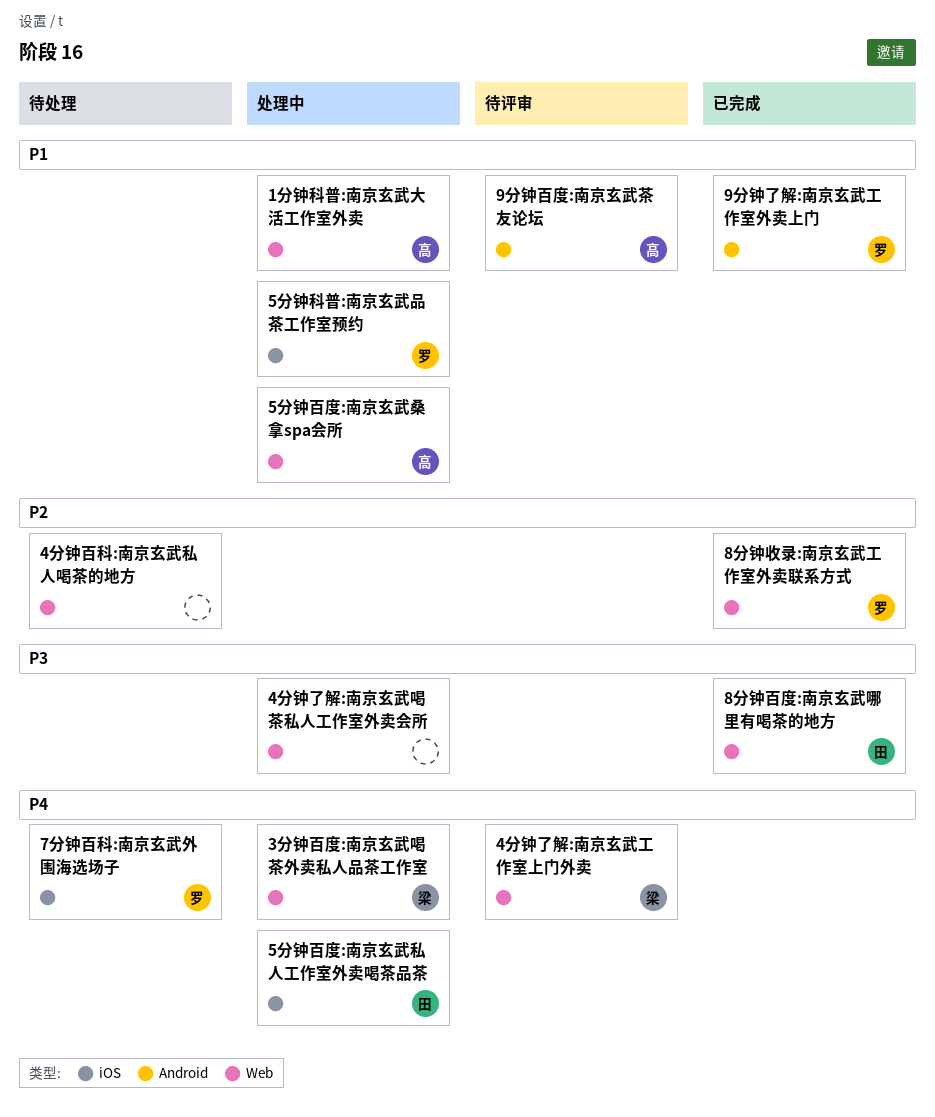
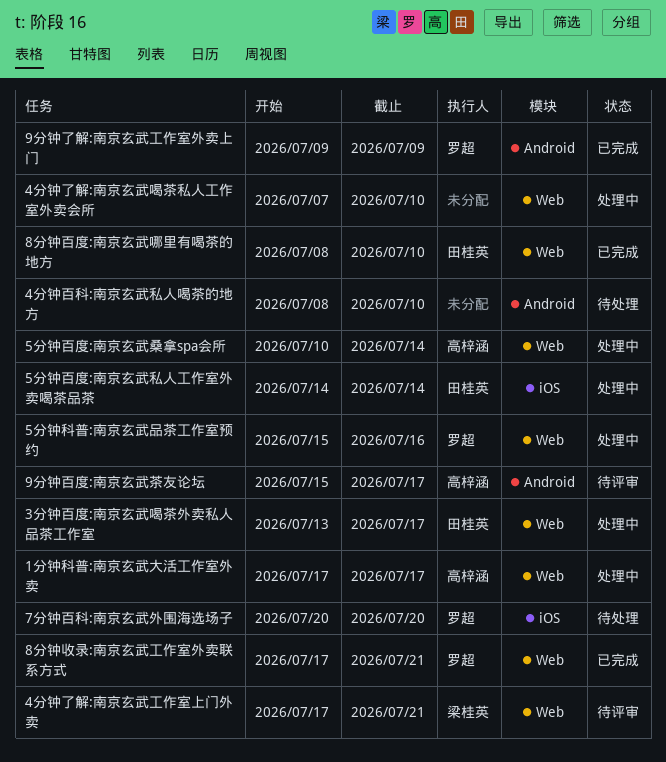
3分钟百度:南京玄武喝茶外卖私人品茶工作室, owner: 梁桂英 -> 田桂英
4分钟百科:南京玄武私人喝茶的地方, label: Web -> Android
5分钟科普:南京玄武品茶工作室预约, label: iOS -> Web

